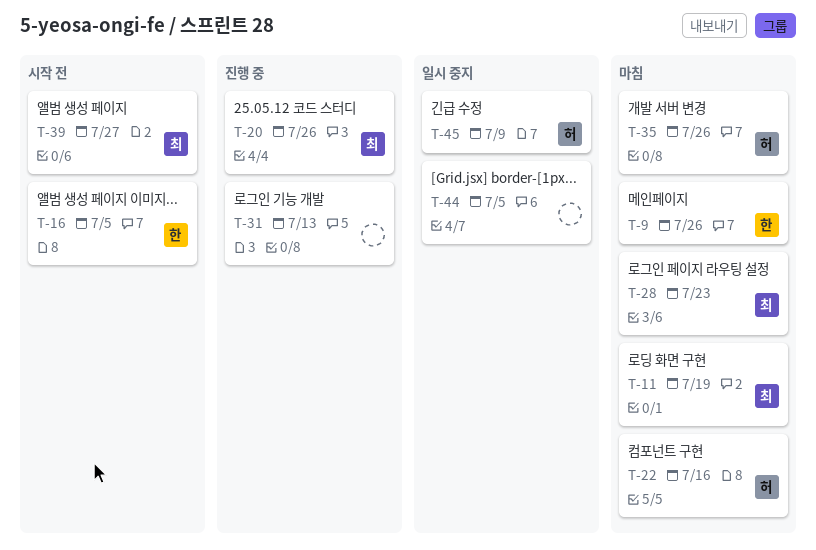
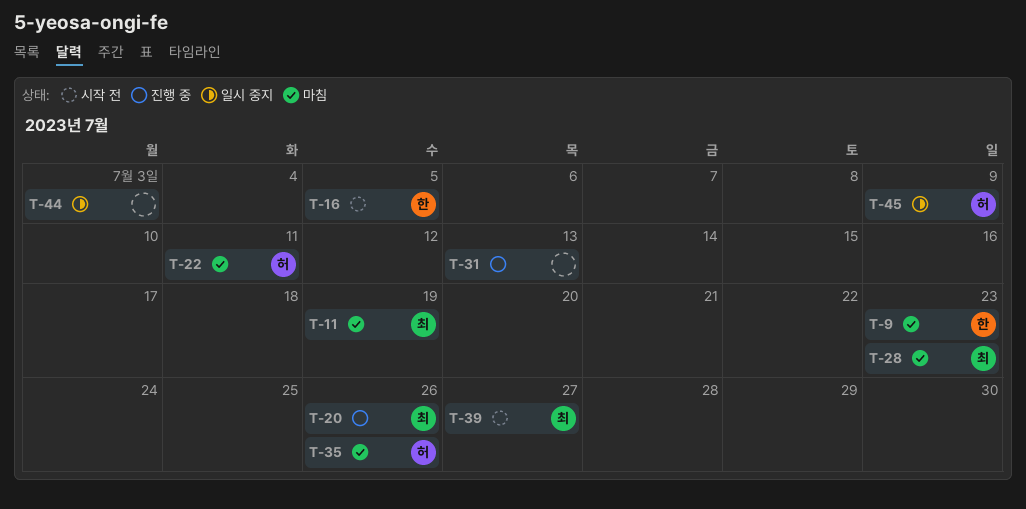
T-9, due: Jul 26 -> Jul 23
T-22, due: Jul 16 -> Jul 11
T-44, due: Jul 5 -> Jul 3

